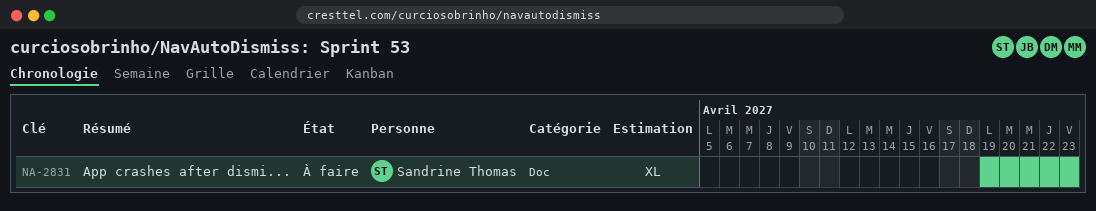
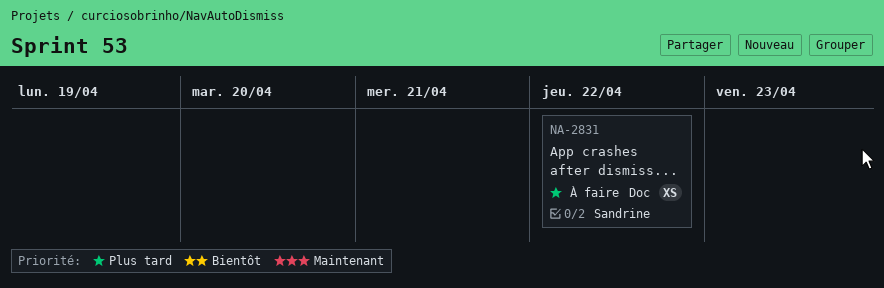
NA-2831, estimate: XL -> XS
NA-2831, due: Apr 23 -> Apr 22

